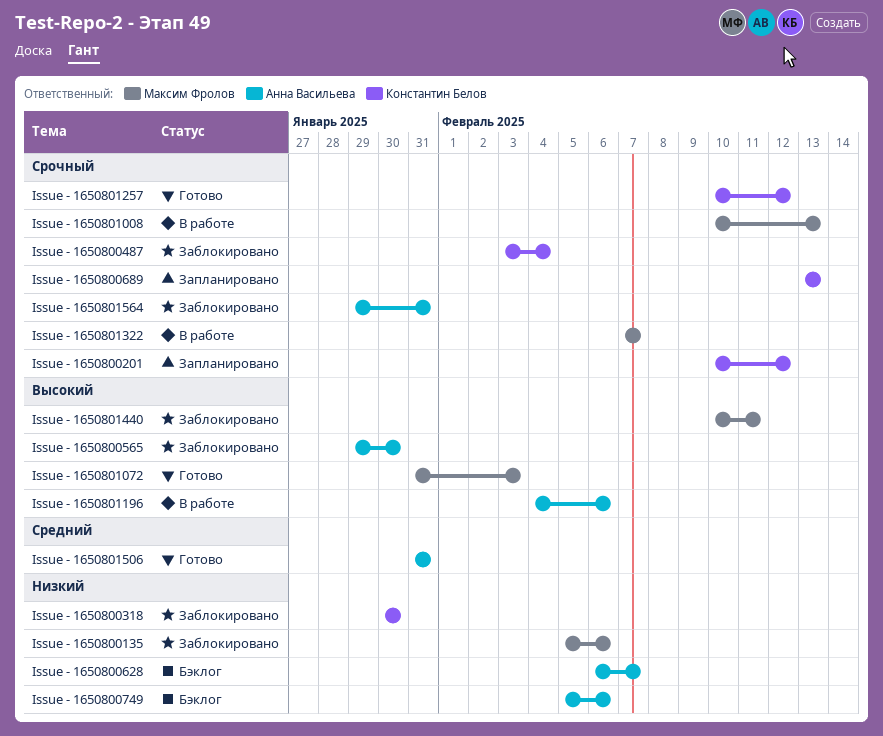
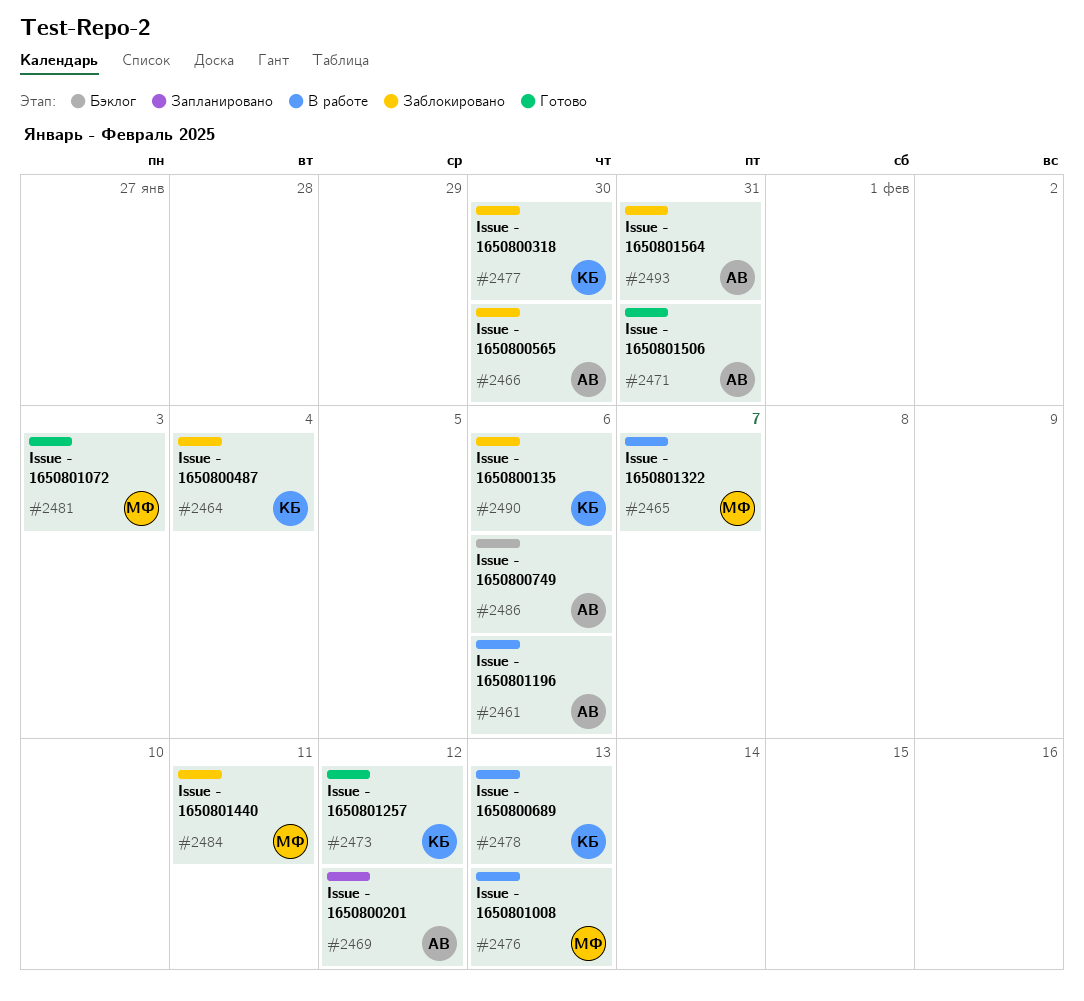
Issue - 1650800135, owner: Максим Фролов -> Константин Белов
Issue - 1650800201, owner: Константин Белов -> Анна Васильева
Issue - 1650800628: present -> none
Issue - 1650800689, status: Запланировано -> В работе

